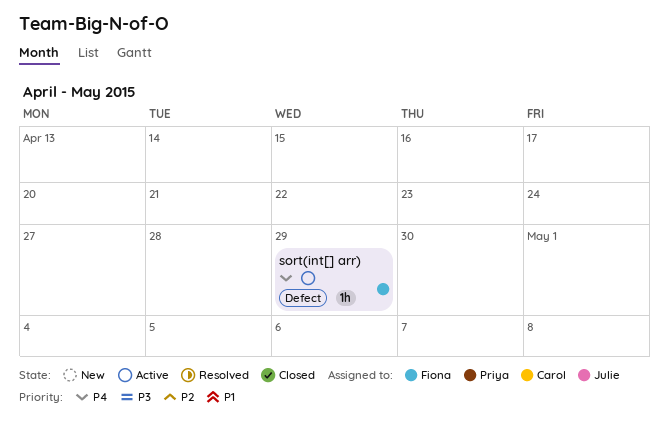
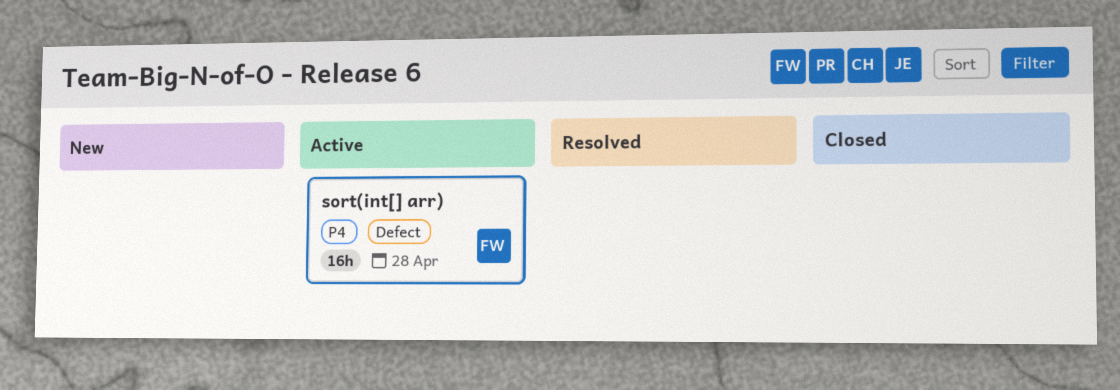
sort(int[] arr), estimate: 1h -> 16h
sort(int[] arr), due: Apr 29 -> Apr 28

